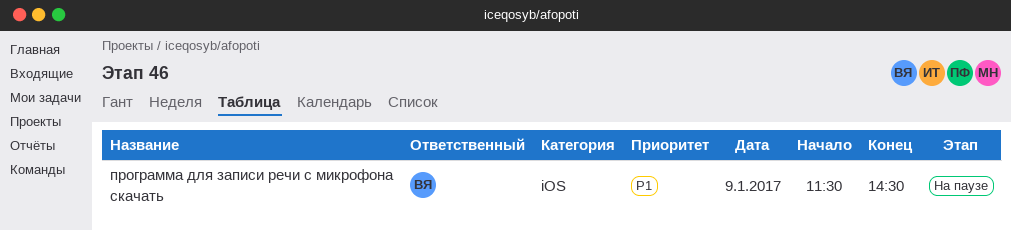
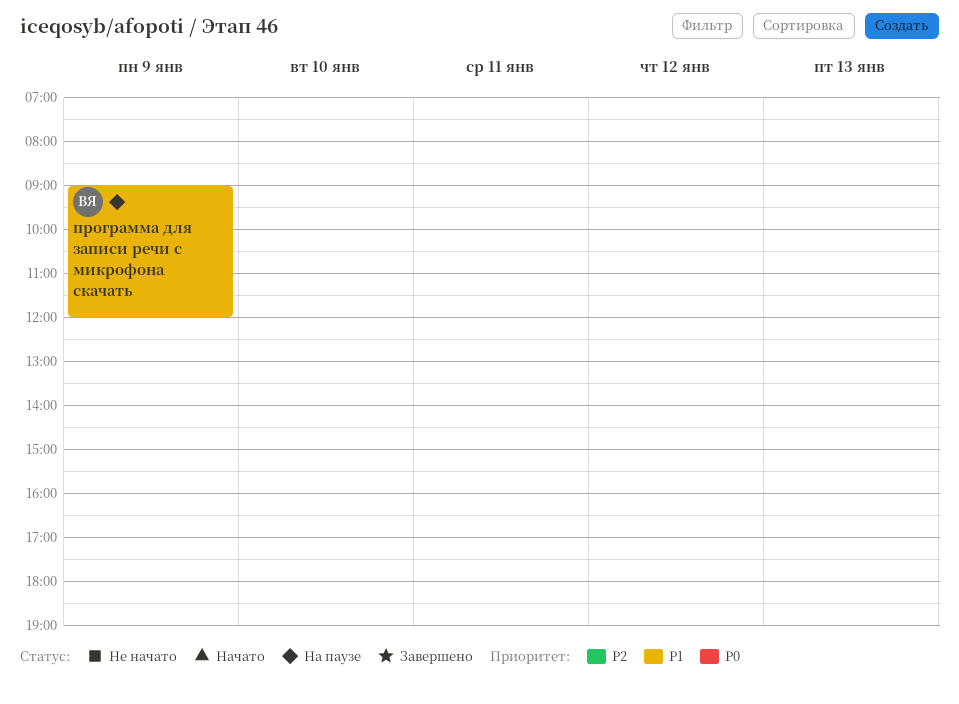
программа для записи речи с микрофона скачать, begins: 11:30 -> 09:00
программа для записи речи с микрофона скачать, ends: 14:30 -> 12:00

